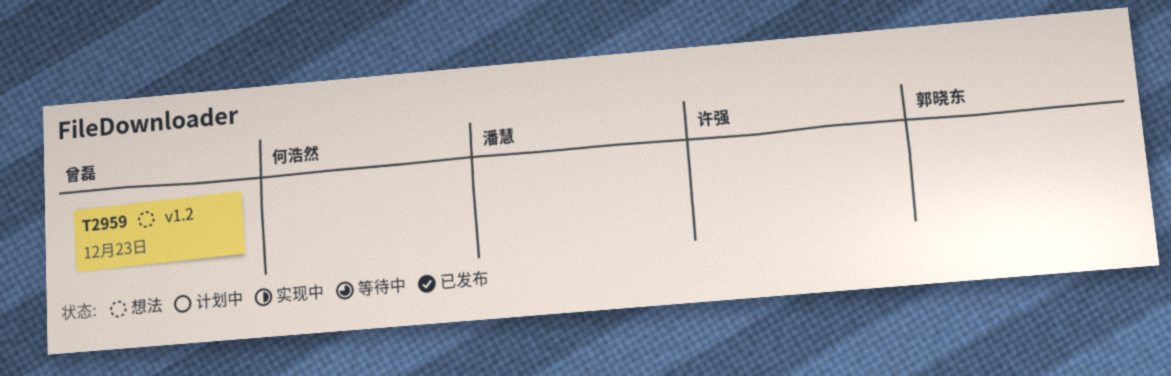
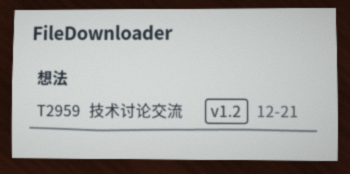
T2959, due: Dec 23 -> Dec 21

